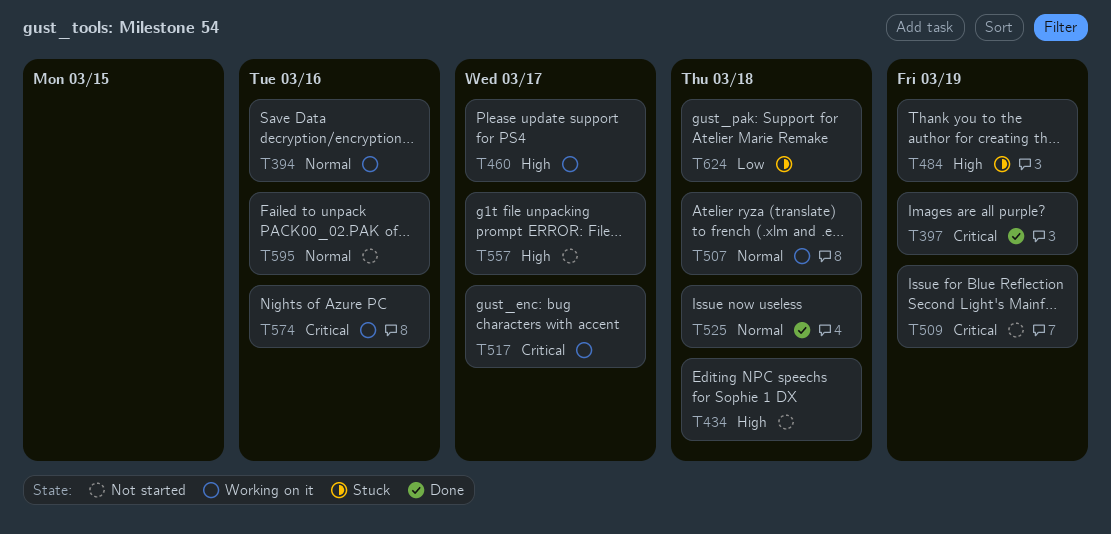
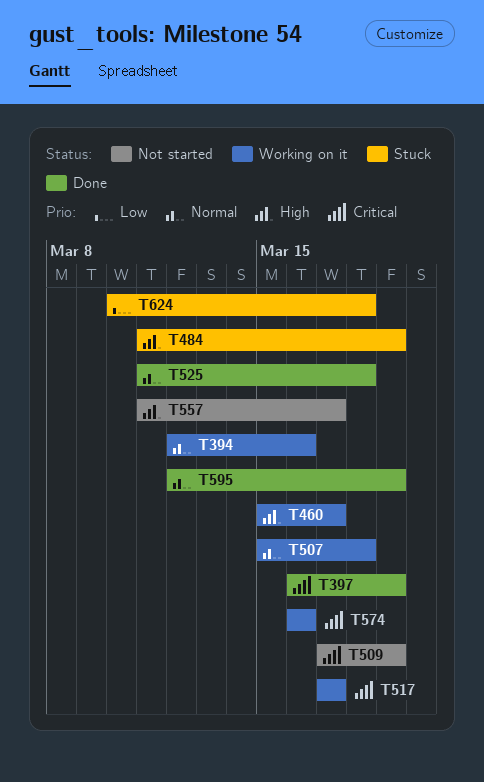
T434: present -> none
T595, status: Not started -> Done
T595, due: Mar 16 -> Mar 19

